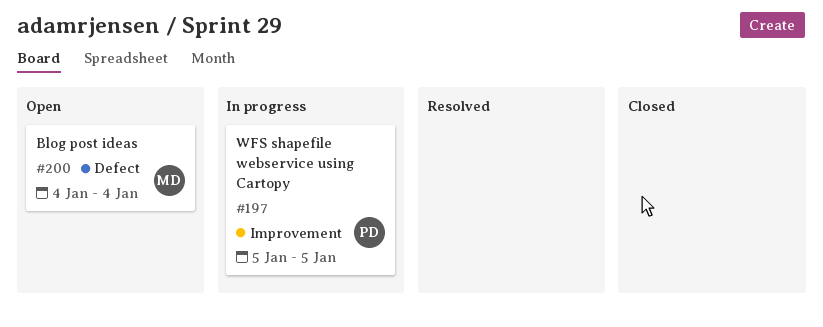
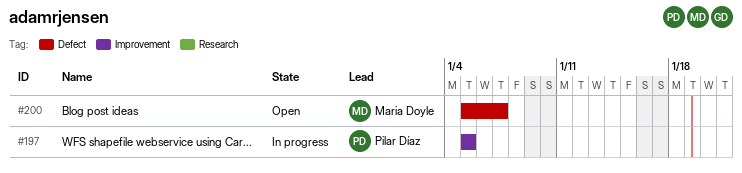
#200, start: Jan 4 -> Jan 5
#200, due: Jan 4 -> Jan 7

